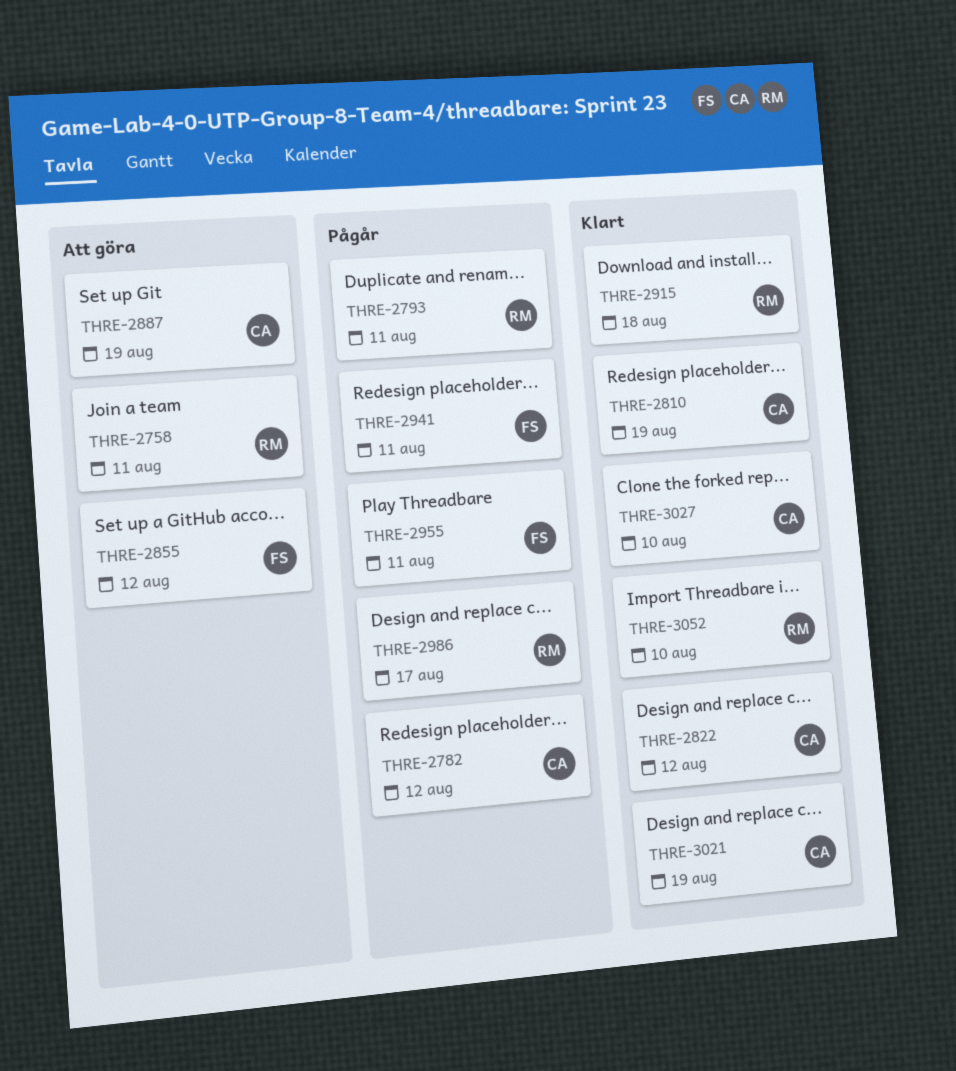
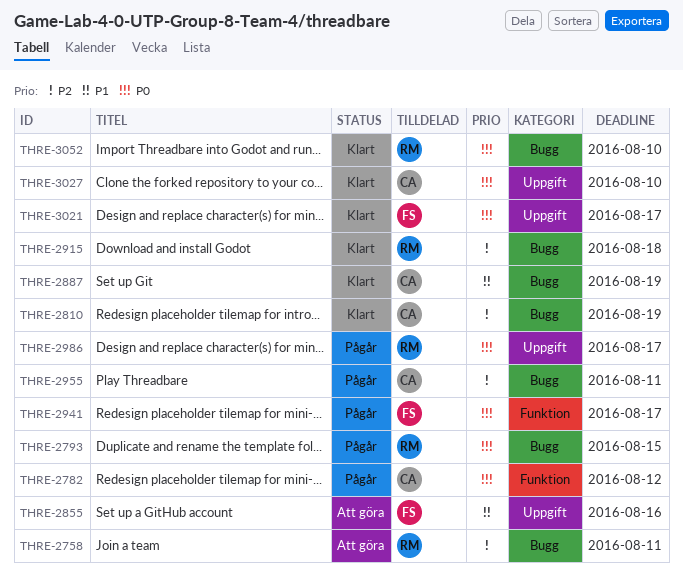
THRE-2793, due: Aug 11 -> Aug 15
THRE-2822: present -> none
THRE-2855, due: Aug 12 -> Aug 16
THRE-2887, status: Att göra -> Klart
THRE-2941, due: Aug 11 -> Aug 17
THRE-2955, owner: FS -> CA
THRE-3021, owner: CA -> FS
THRE-3021, due: Aug 19 -> Aug 17

